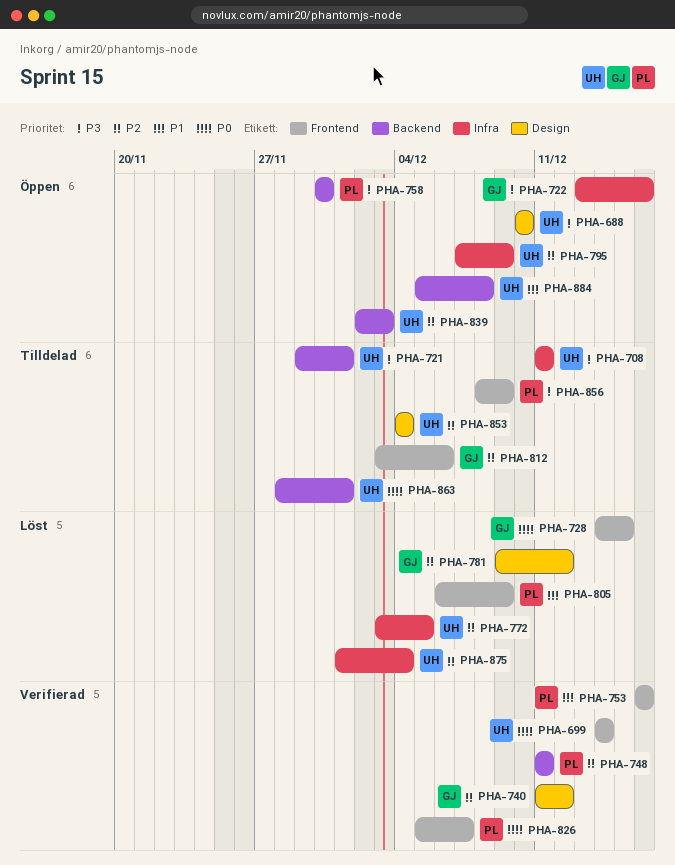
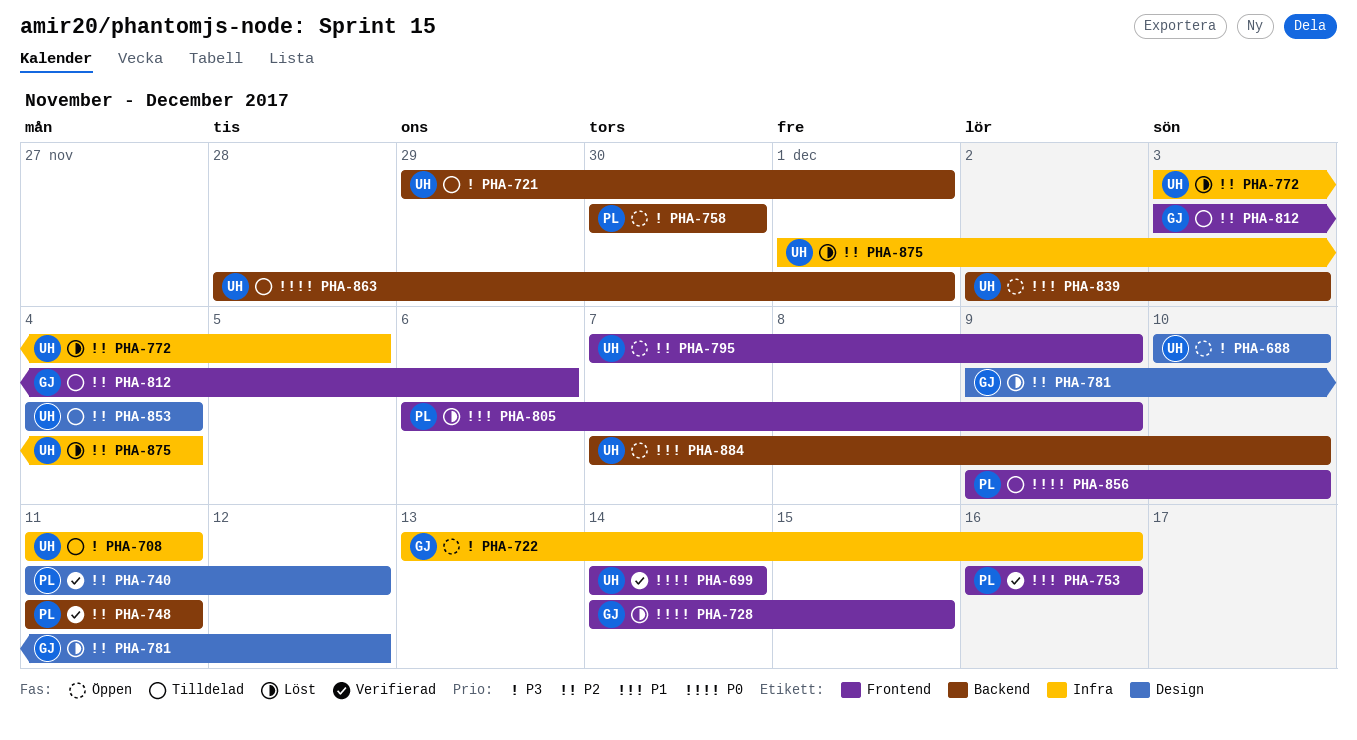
PHA-740, owner: GJ -> PL
PHA-795, label: Infra -> Frontend
PHA-826: present -> none
PHA-839, priority: P2 -> P1
PHA-856, priority: P3 -> P0
PHA-856, start: Dec 8 -> Dec 9
PHA-856, due: Dec 9 -> Dec 10
PHA-884, start: Dec 5 -> Dec 7
PHA-884, due: Dec 8 -> Dec 10

